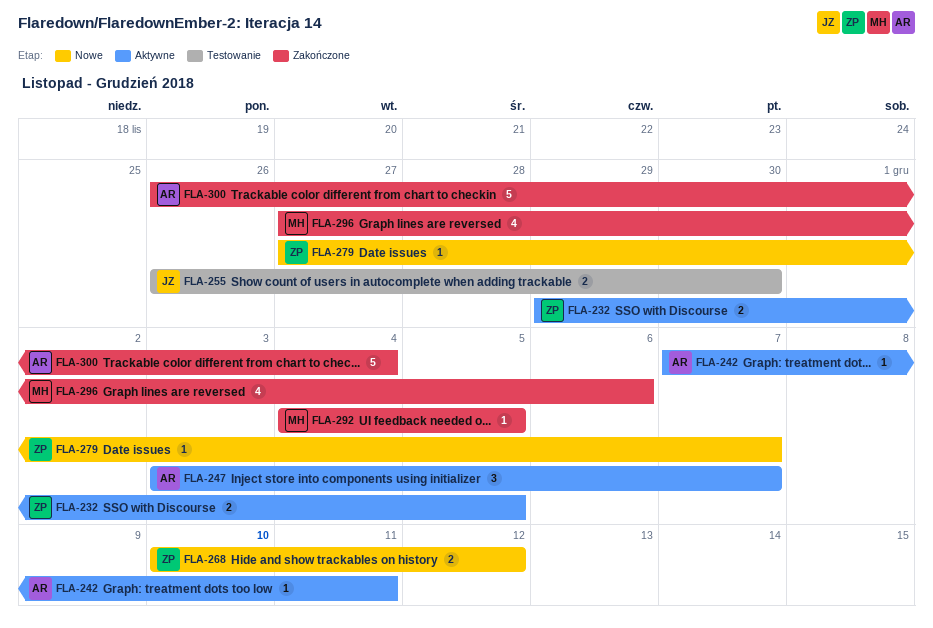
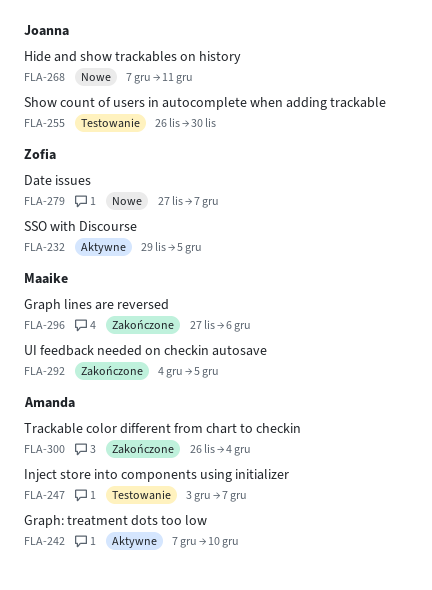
FLA-242, due: Dec 11 -> Dec 10
FLA-247, status: Aktywne -> Testowanie
FLA-268, owner: Zofia -> Joanna
FLA-268, start: Dec 10 -> Dec 7
FLA-268, due: Dec 12 -> Dec 11

